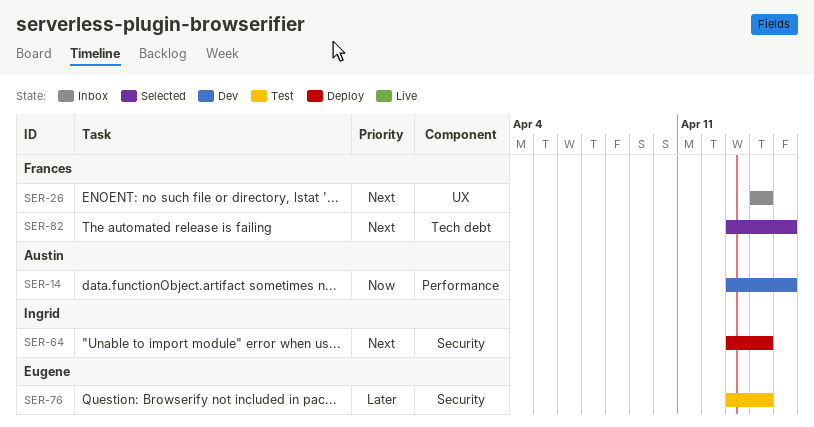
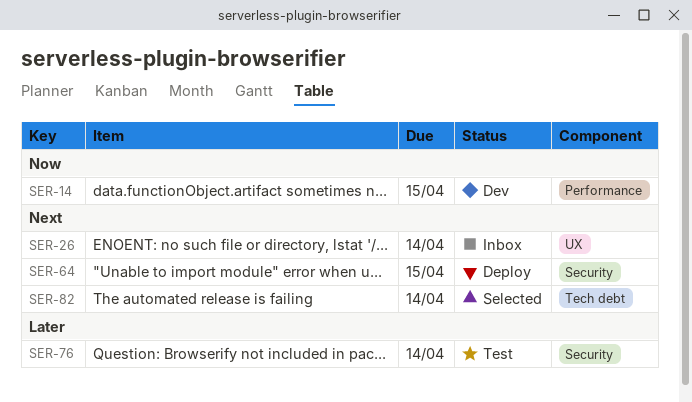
SER-64, due: Apr 14 -> Apr 15
SER-82, due: Apr 15 -> Apr 14

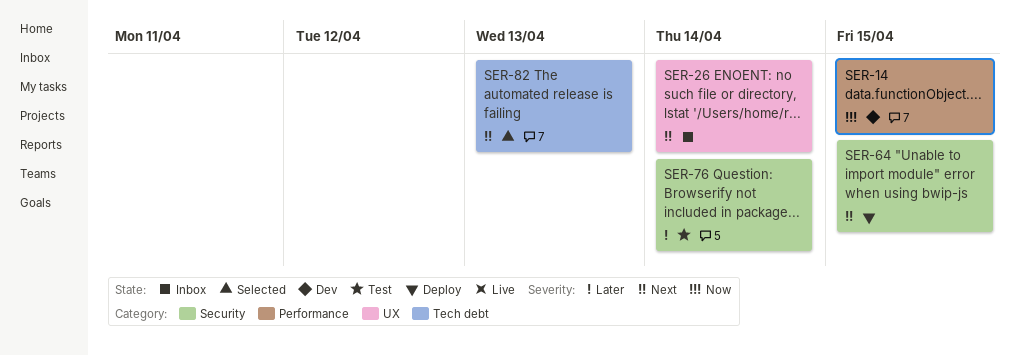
SER-82, due: Apr 14 -> Apr 13

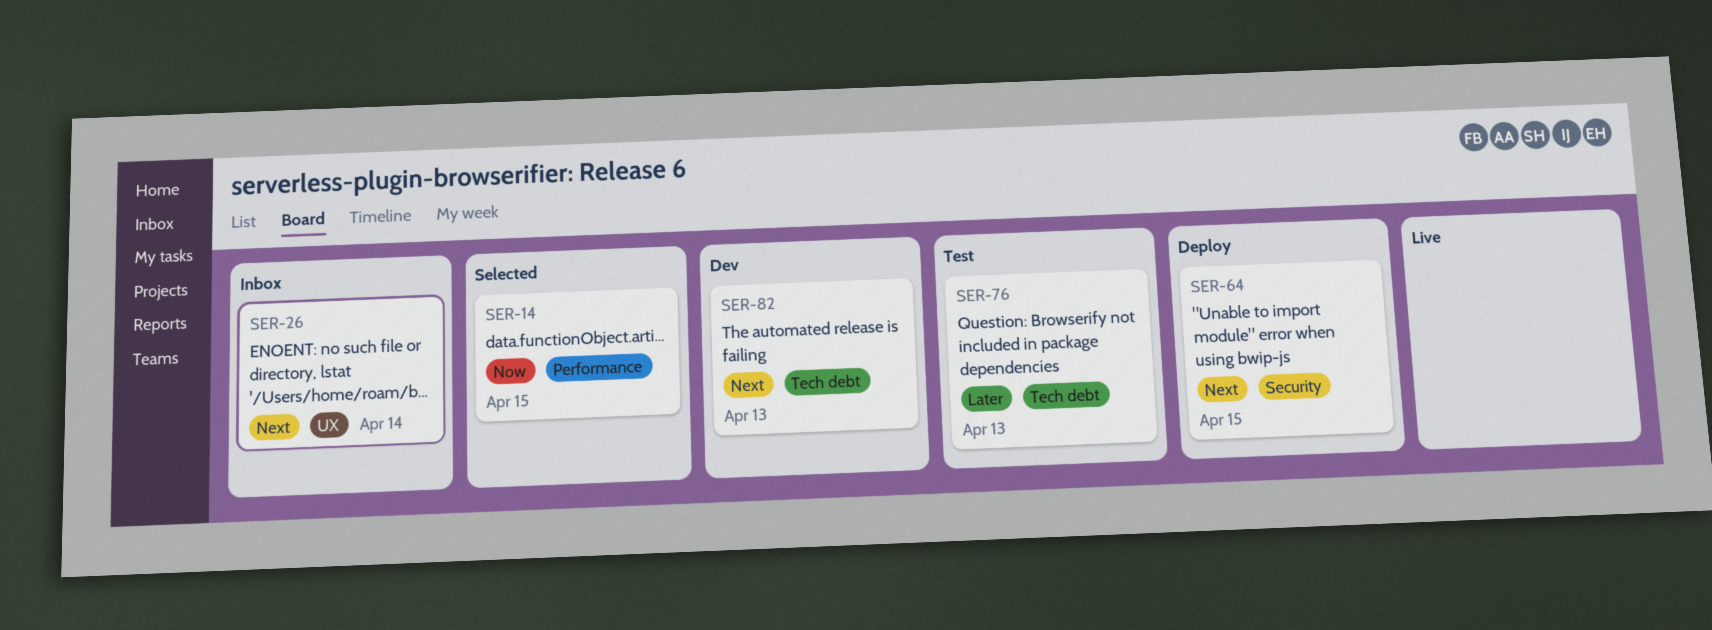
SER-14, status: Dev -> Selected
SER-76, label: Security -> Tech debt
SER-76, due: Apr 14 -> Apr 13
SER-82, status: Selected -> Dev

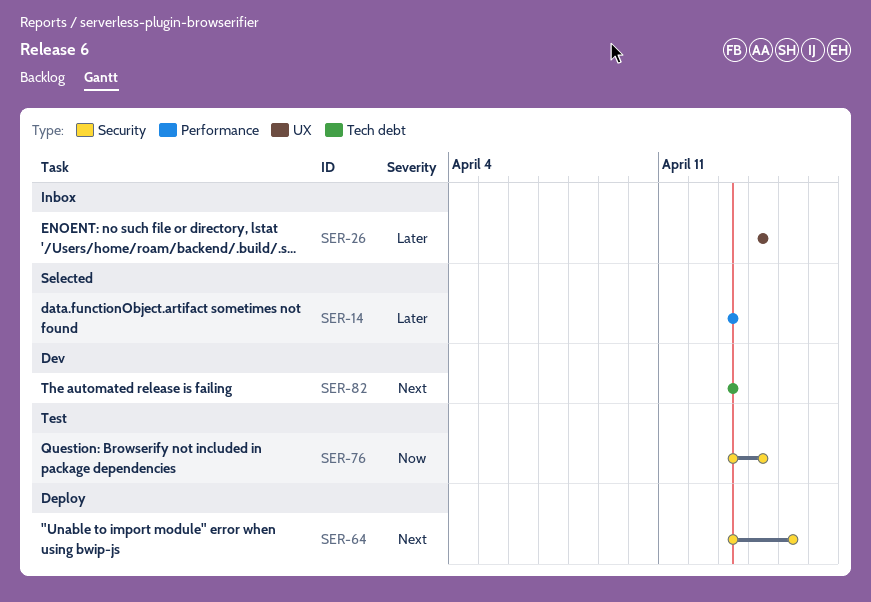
SER-14, priority: Now -> Later
SER-14, due: Apr 15 -> Apr 13
SER-26, priority: Next -> Later
SER-76, priority: Later -> Now
SER-76, label: Tech debt -> Security
SER-76, due: Apr 13 -> Apr 14

